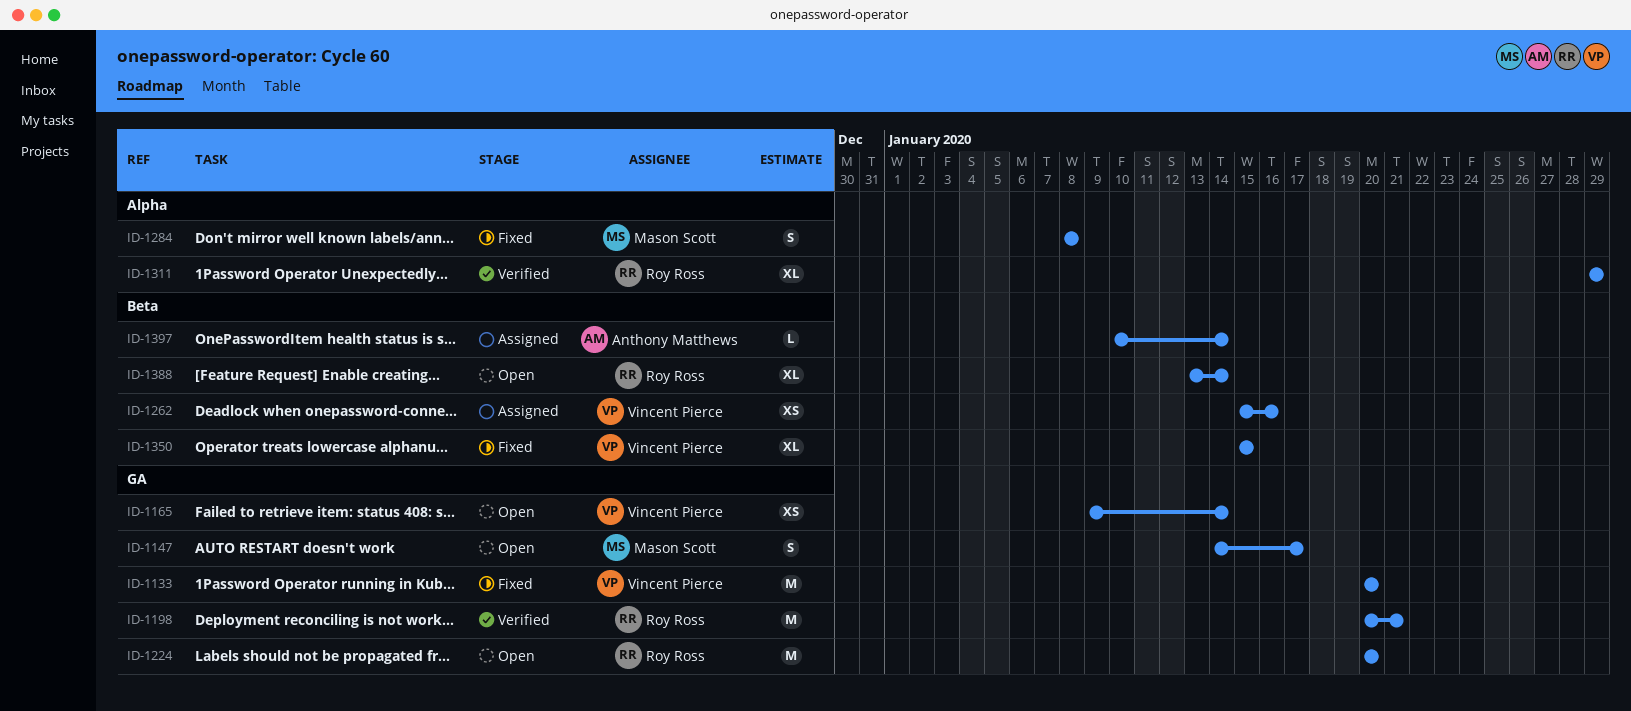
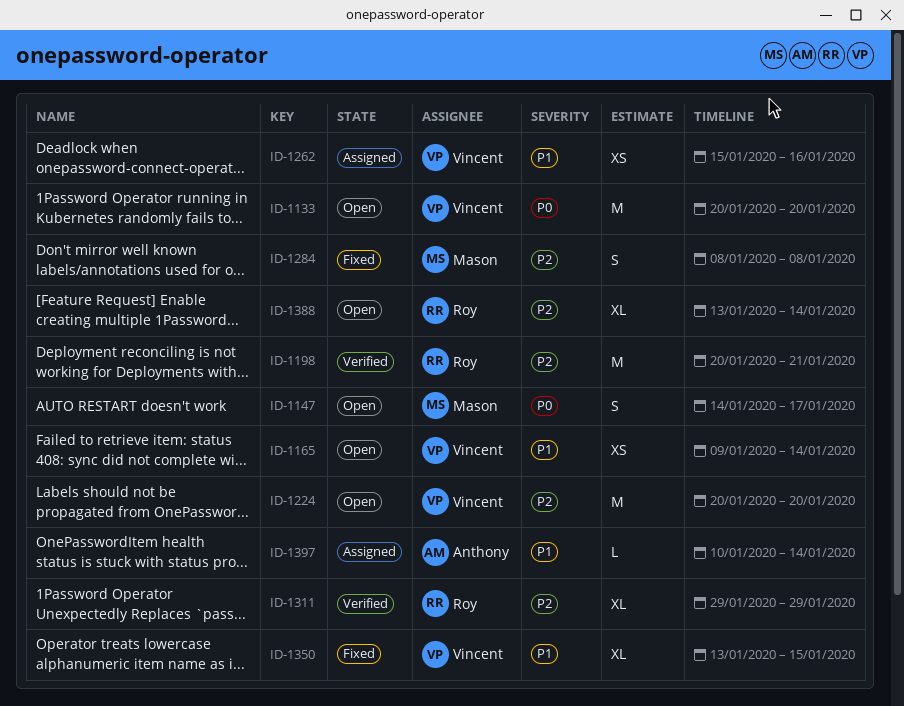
ID-1133, status: Fixed -> Open
ID-1224, owner: Roy Ross -> Vincent Pierce
ID-1350, start: Jan 15 -> Jan 13

